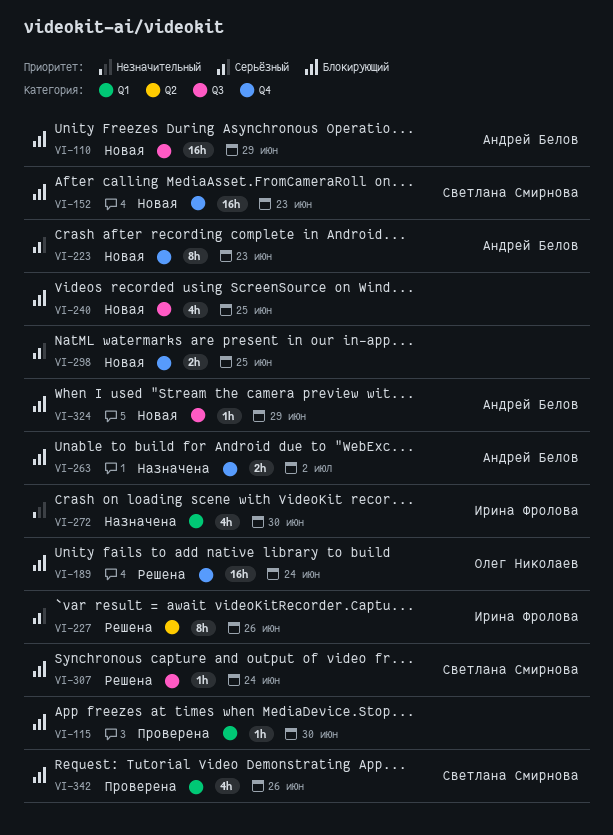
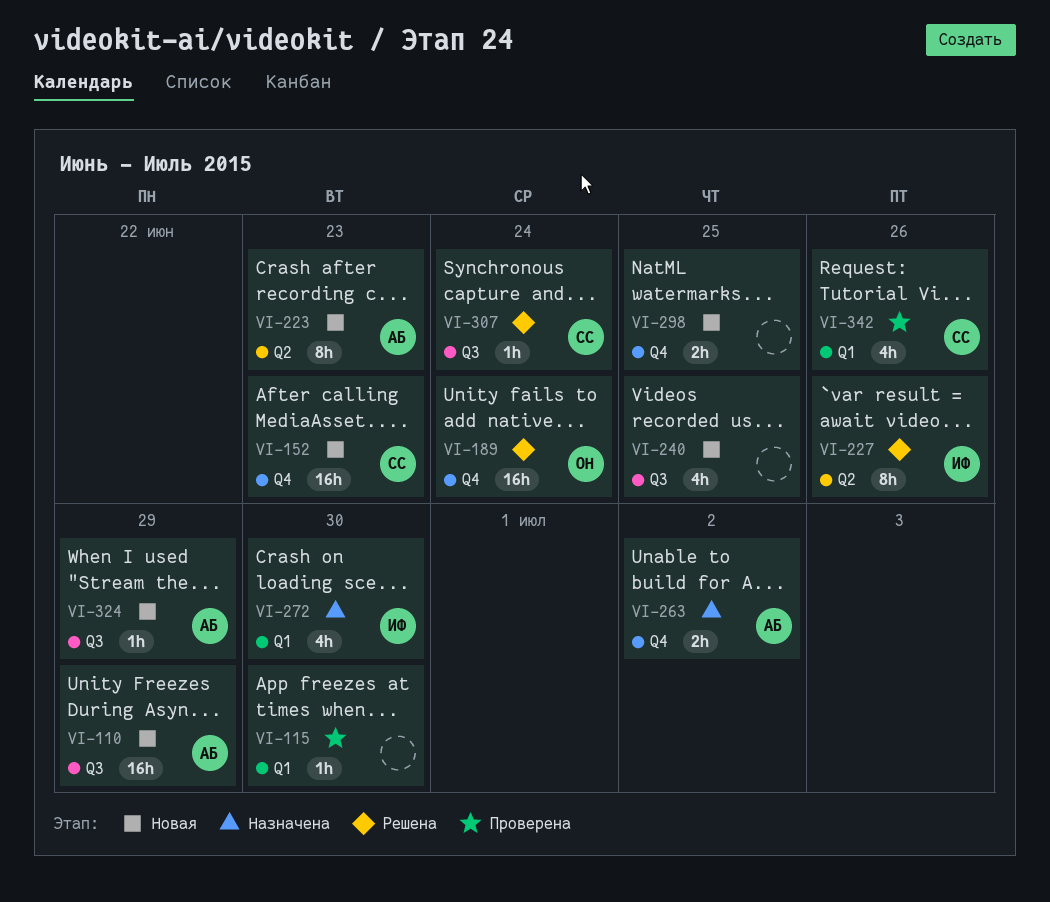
VI-223, label: Q4 -> Q2

